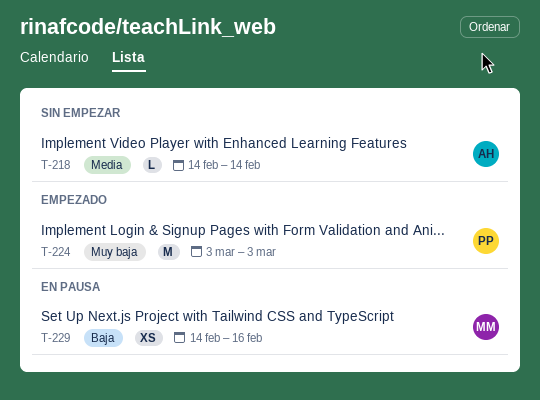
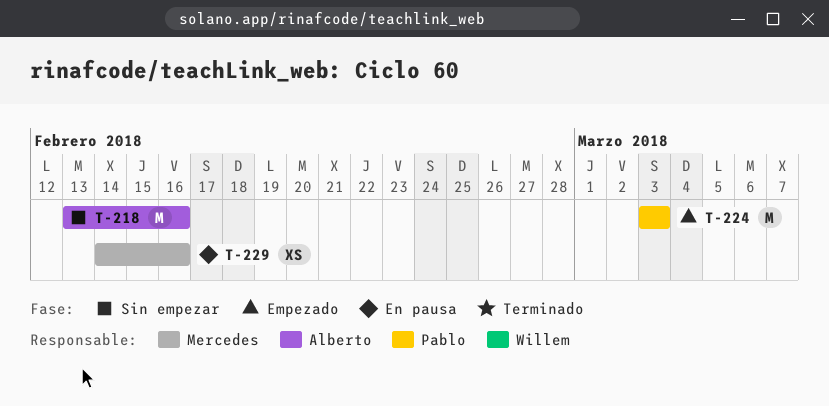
T-218, estimate: L -> M
T-218, start: Feb 14 -> Feb 13
T-218, due: Feb 14 -> Feb 16

